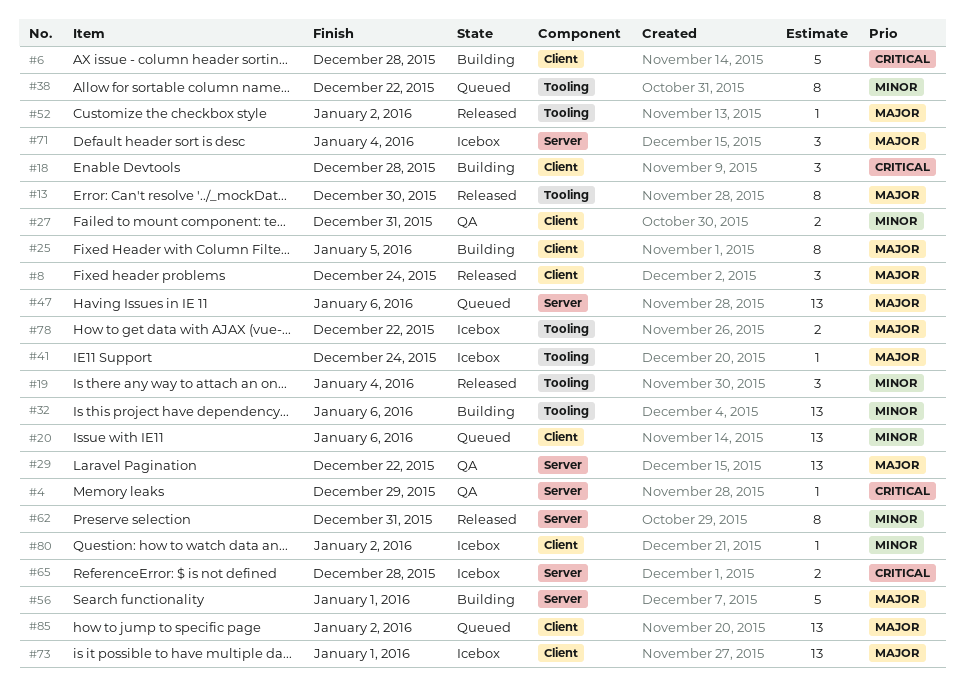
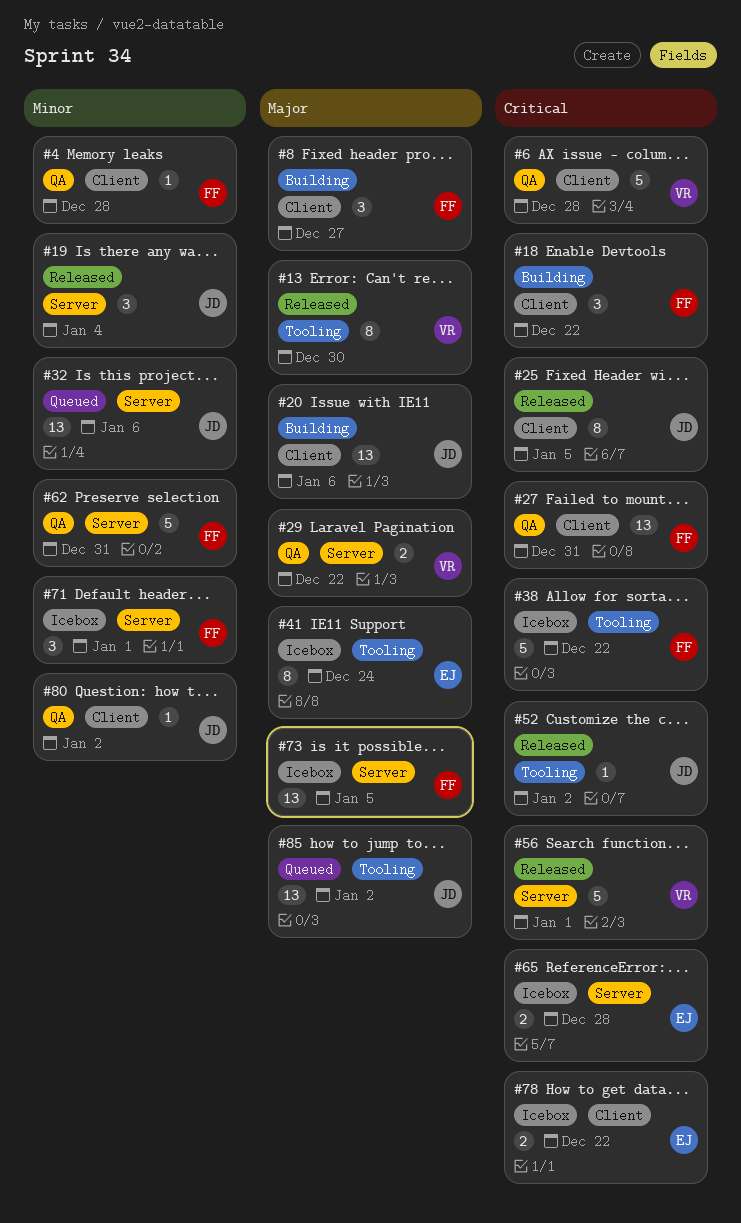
#4, priority: Critical -> Minor
#4, label: Server -> Client
#4, due: Dec 29 -> Dec 28
#6, status: Building -> QA
#8, status: Released -> Building
#8, due: Dec 24 -> Dec 27
#18, due: Dec 28 -> Dec 22
#19, label: Tooling -> Server
#20, status: Queued -> Building
#20, priority: Minor -> Major
#25, status: Building -> Released
#25, priority: Major -> Critical
#27, priority: Minor -> Critical
#27, estimate: 2 -> 13
#29, estimate: 13 -> 2
#32, status: Building -> Queued
#32, label: Tooling -> Server
#38, status: Queued -> Icebox
#38, priority: Minor -> Critical
#38, estimate: 8 -> 5
#41, estimate: 1 -> 8
#47: present -> none
#52, priority: Major -> Critical
#56, status: Building -> Released
#56, priority: Major -> Critical
#62, status: Released -> QA
#62, estimate: 8 -> 5
#71, priority: Major -> Minor
#71, due: Jan 4 -> Jan 1
#73, label: Client -> Server
#73, due: Jan 1 -> Jan 5
#78, priority: Major -> Critical
#78, label: Tooling -> Client
#80, status: Icebox -> QA
#85, label: Client -> Tooling

